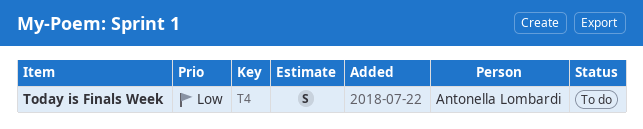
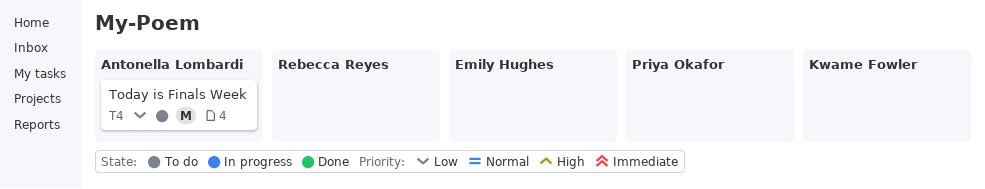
T4, estimate: S -> M

